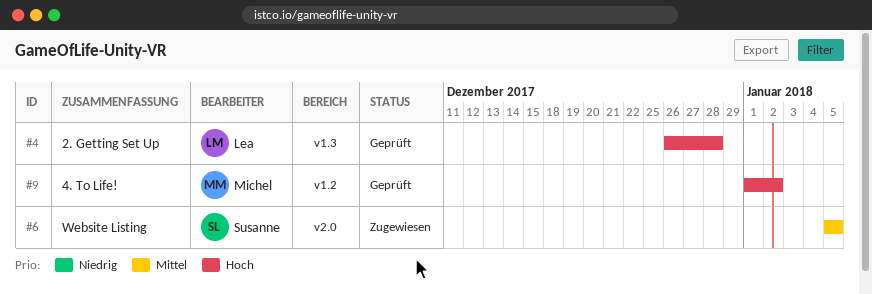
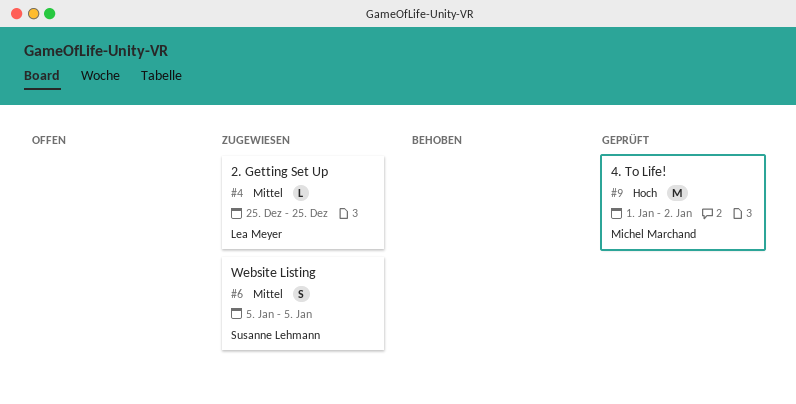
#4, status: Geprüft -> Zugewiesen
#4, priority: Hoch -> Mittel
#4, start: Dec 26 -> Dec 25
#4, due: Dec 28 -> Dec 25

